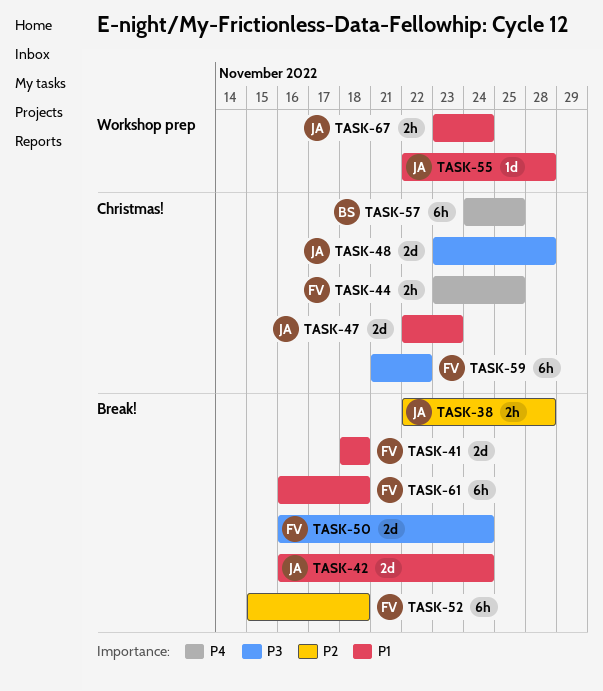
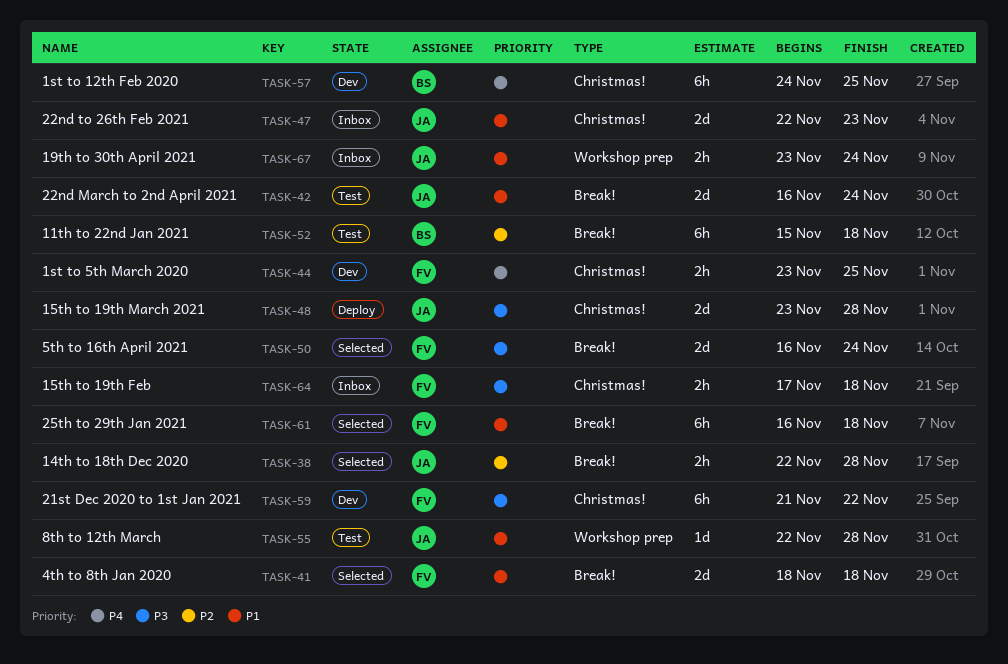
TASK-52, owner: FV -> BS
TASK-64: none -> present

